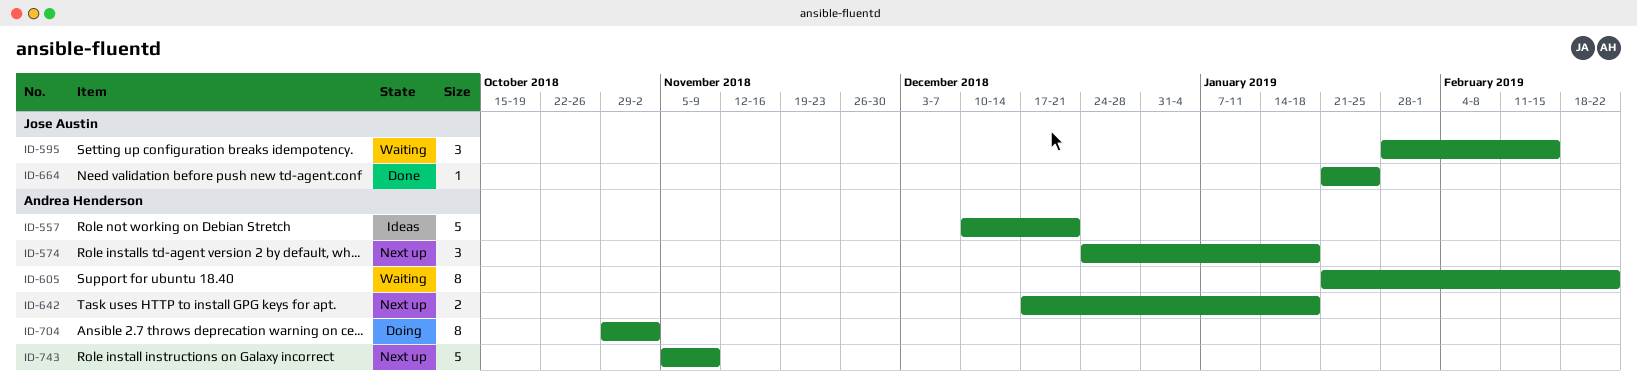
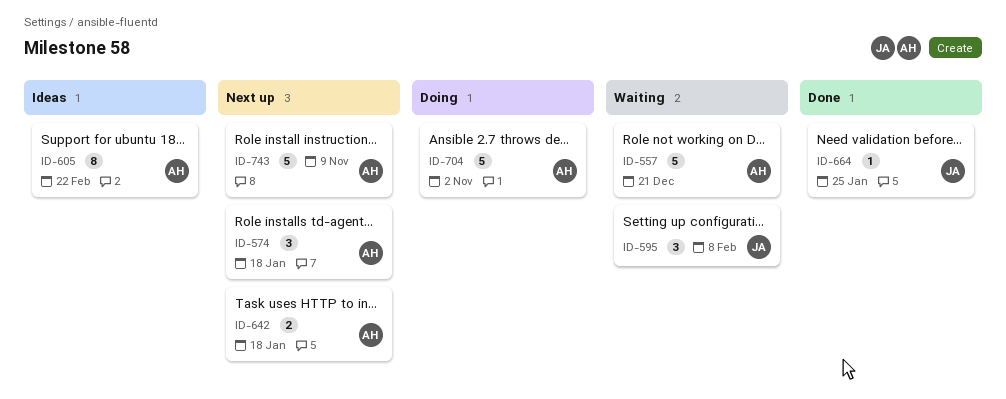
ID-557, status: Ideas -> Waiting
ID-595, due: Feb 15 -> Feb 8
ID-605, status: Waiting -> Ideas
ID-704, estimate: 8 -> 5

